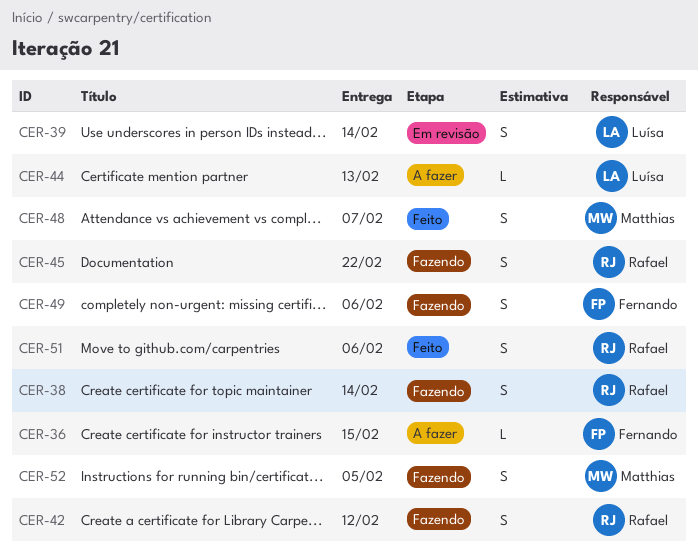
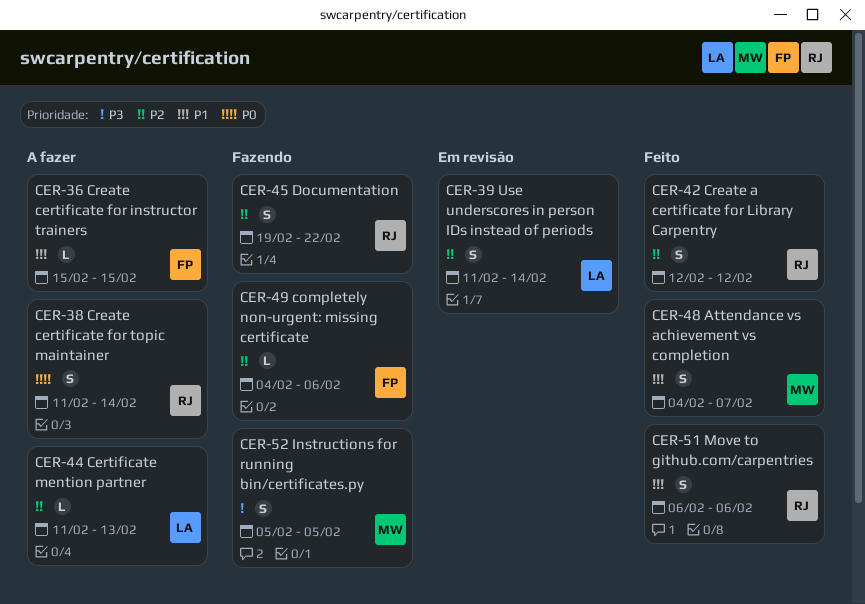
CER-38, status: Fazendo -> A fazer
CER-42, status: Fazendo -> Feito
CER-49, estimate: S -> L

